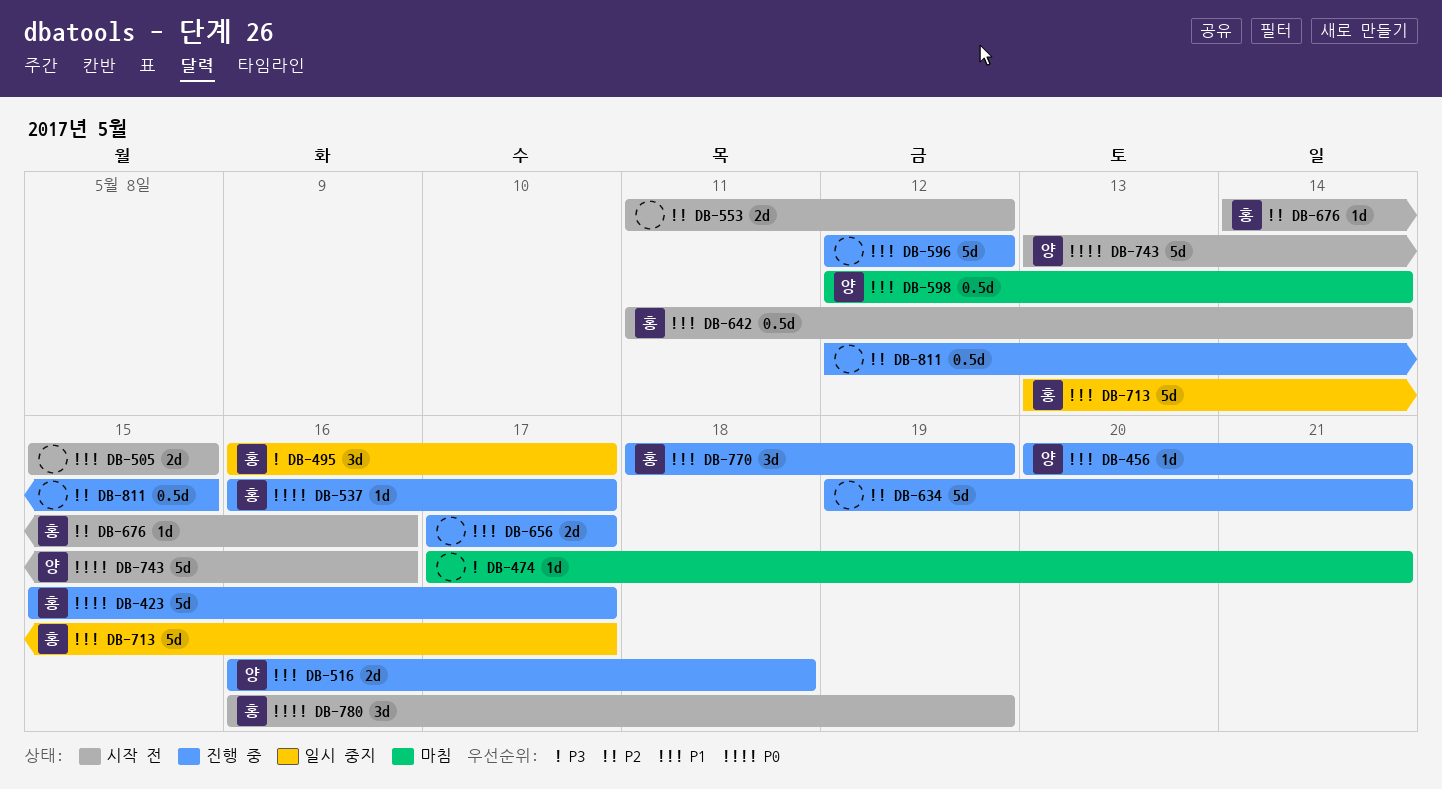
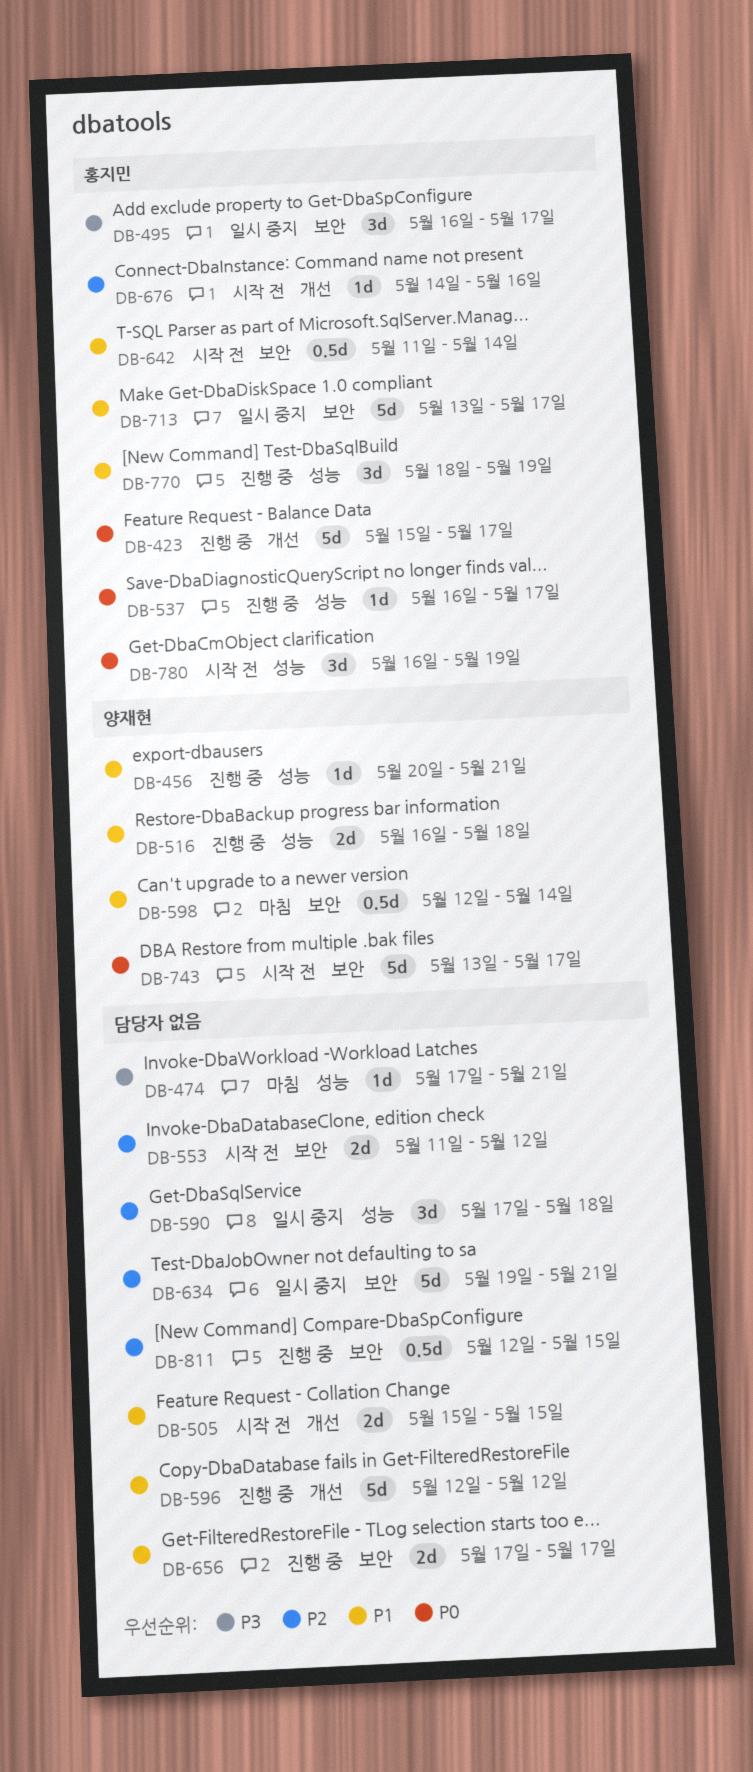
DB-590: none -> present
DB-634, status: 진행 중 -> 일시 중지
DB-743, due: May 16 -> May 17

